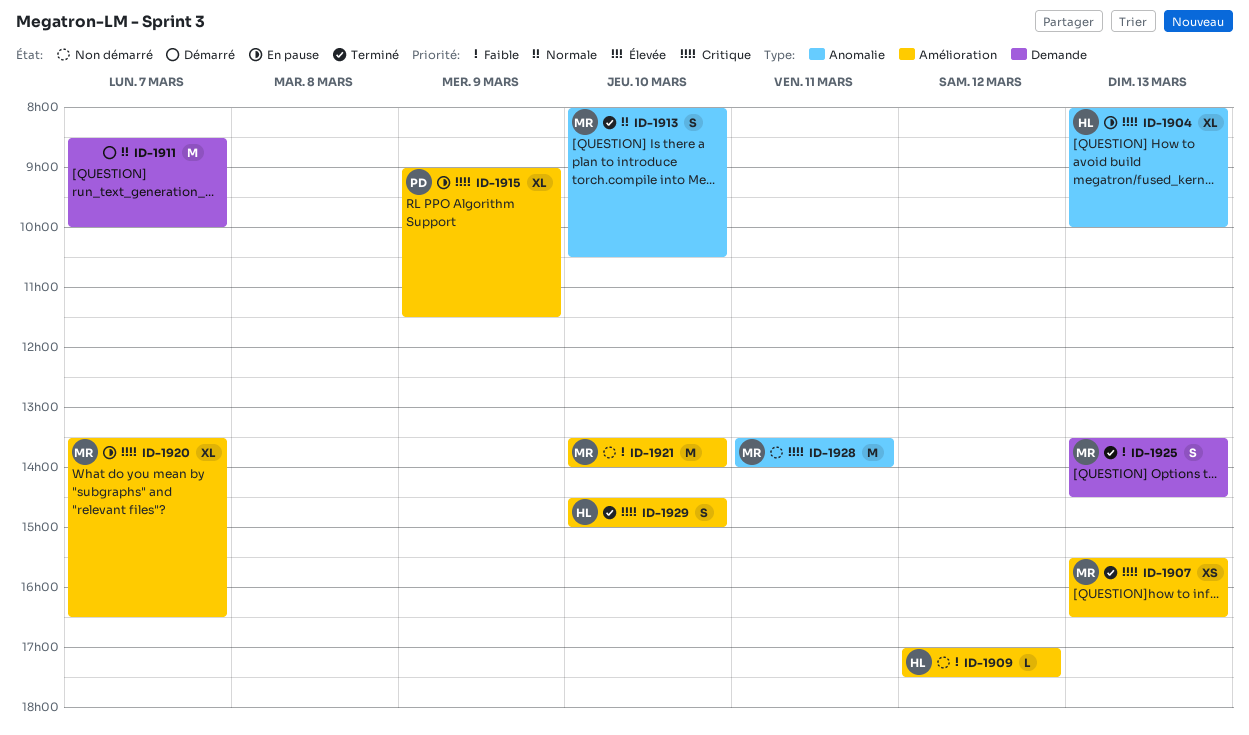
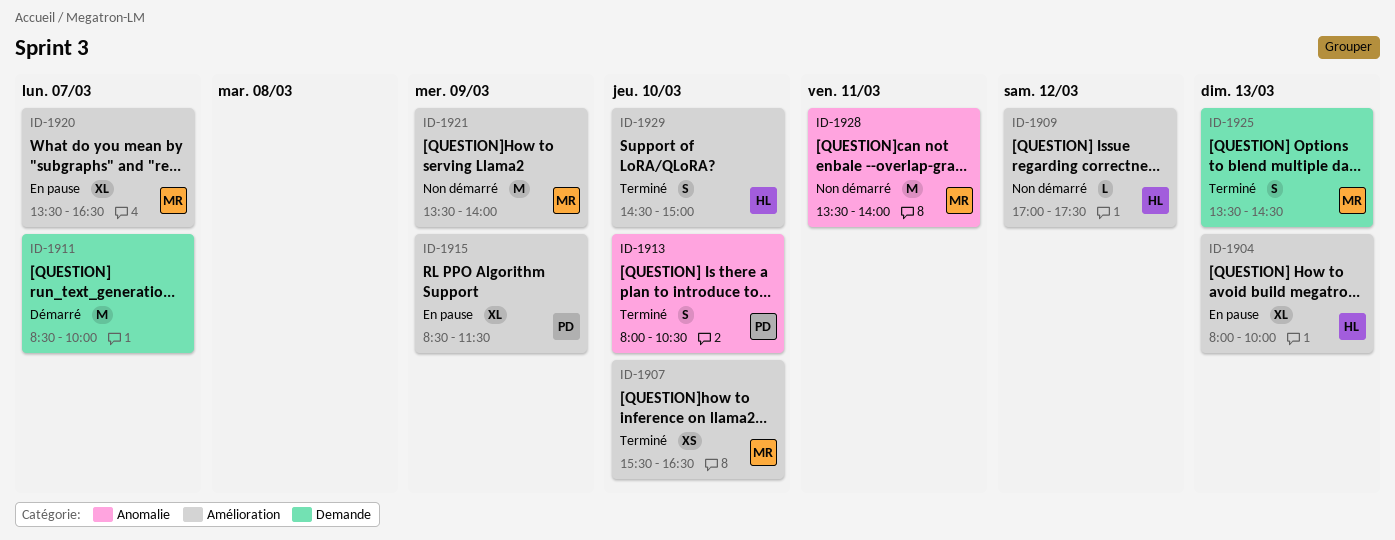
ID-1904, label: Anomalie -> Amélioration
ID-1907, day: Mar 13 -> Mar 10
ID-1913, owner: MR -> PD
ID-1915, begins: 09:00 -> 08:30
ID-1921, day: Mar 10 -> Mar 9

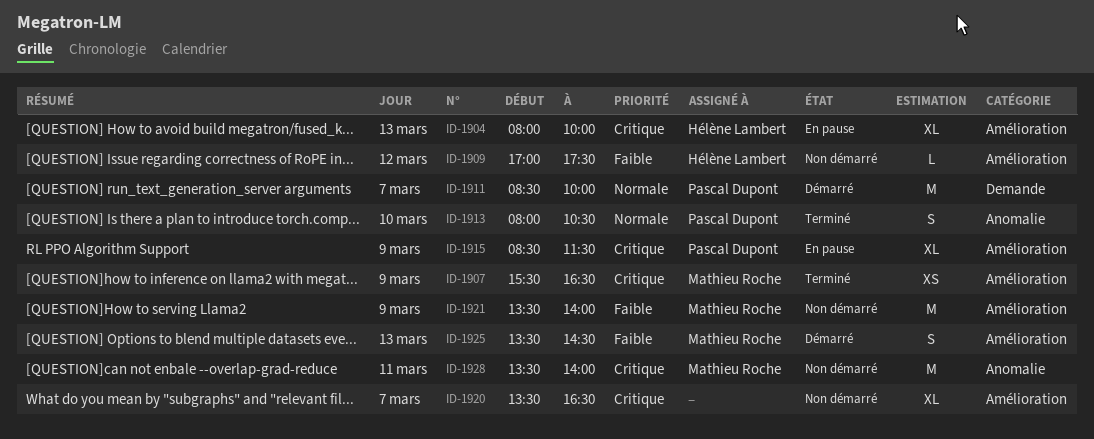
ID-1907, day: Mar 10 -> Mar 9
ID-1911, owner: none -> Pascal Dupont
ID-1920, status: En pause -> Non démarré
ID-1920, owner: Mathieu Roche -> none
ID-1925, status: Terminé -> Démarré
ID-1925, label: Demande -> Amélioration
ID-1929: present -> none

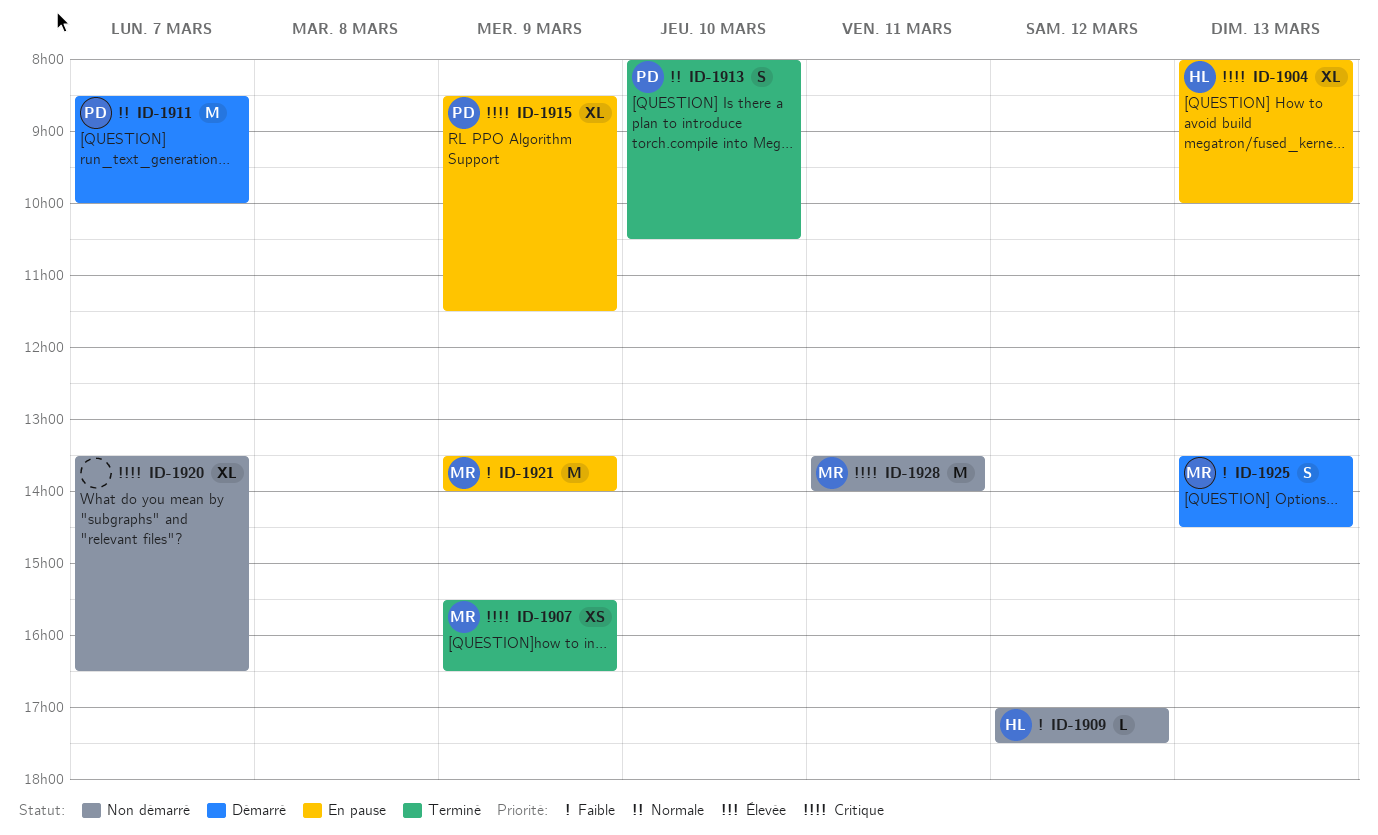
ID-1921, status: Non démarré -> En pause

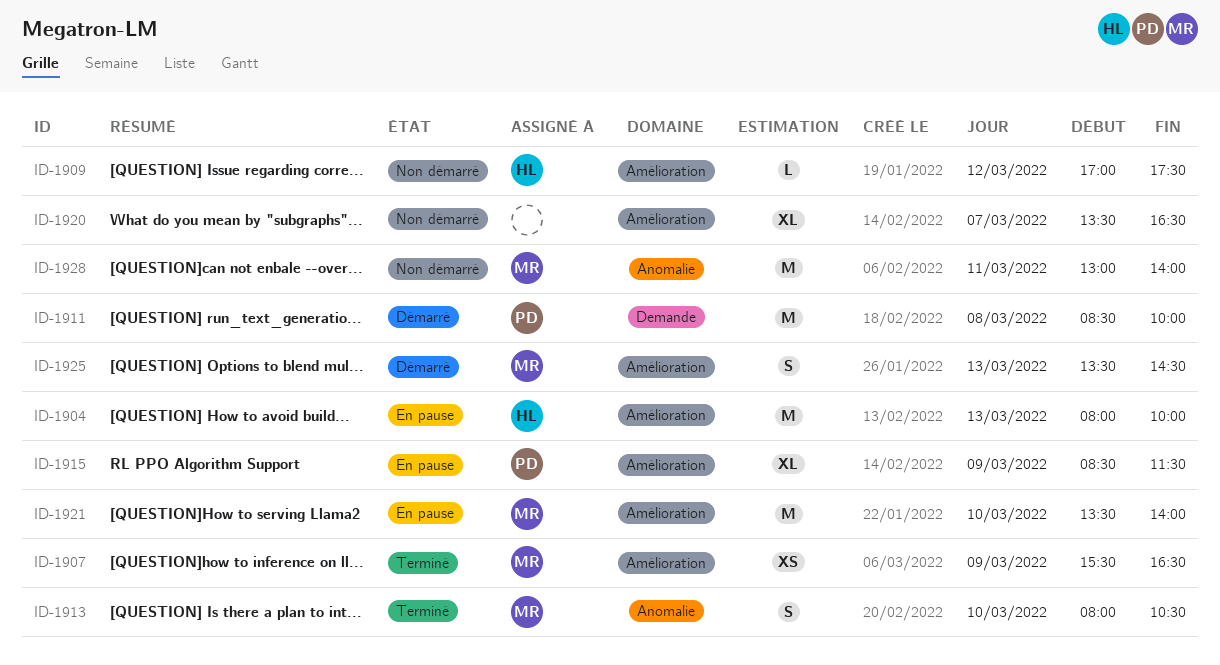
ID-1904, estimate: XL -> M
ID-1911, day: Mar 7 -> Mar 8
ID-1913, owner: PD -> MR
ID-1921, day: Mar 9 -> Mar 10
ID-1928, begins: 13:30 -> 13:00

